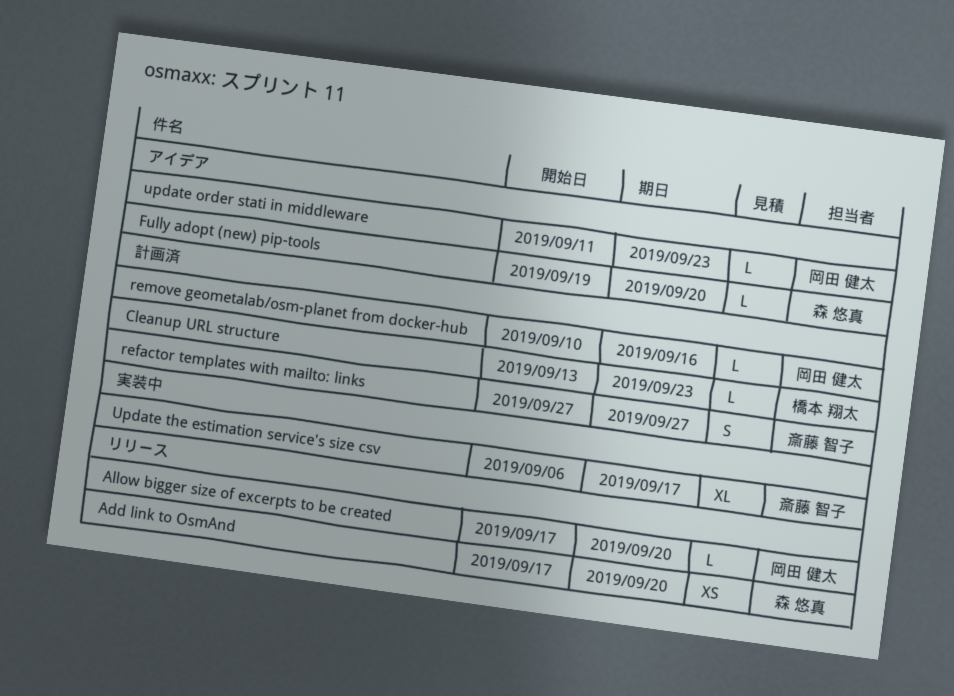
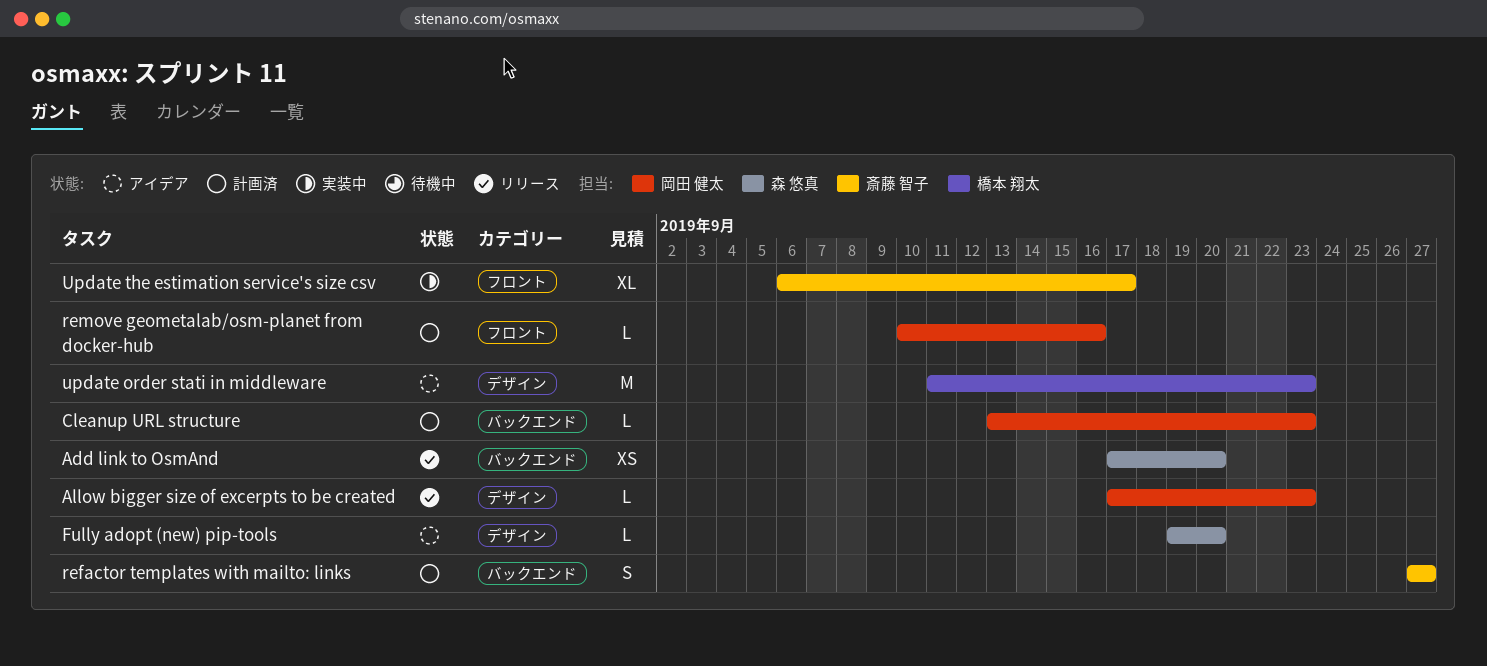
Allow bigger size of excerpts to be created, due: Sep 20 -> Sep 23
Cleanup URL structure, owner: 橋本 翔太 -> 岡田 健太
update order stati in middleware, owner: 岡田 健太 -> 橋本 翔太
update order stati in middleware, estimate: L -> M

